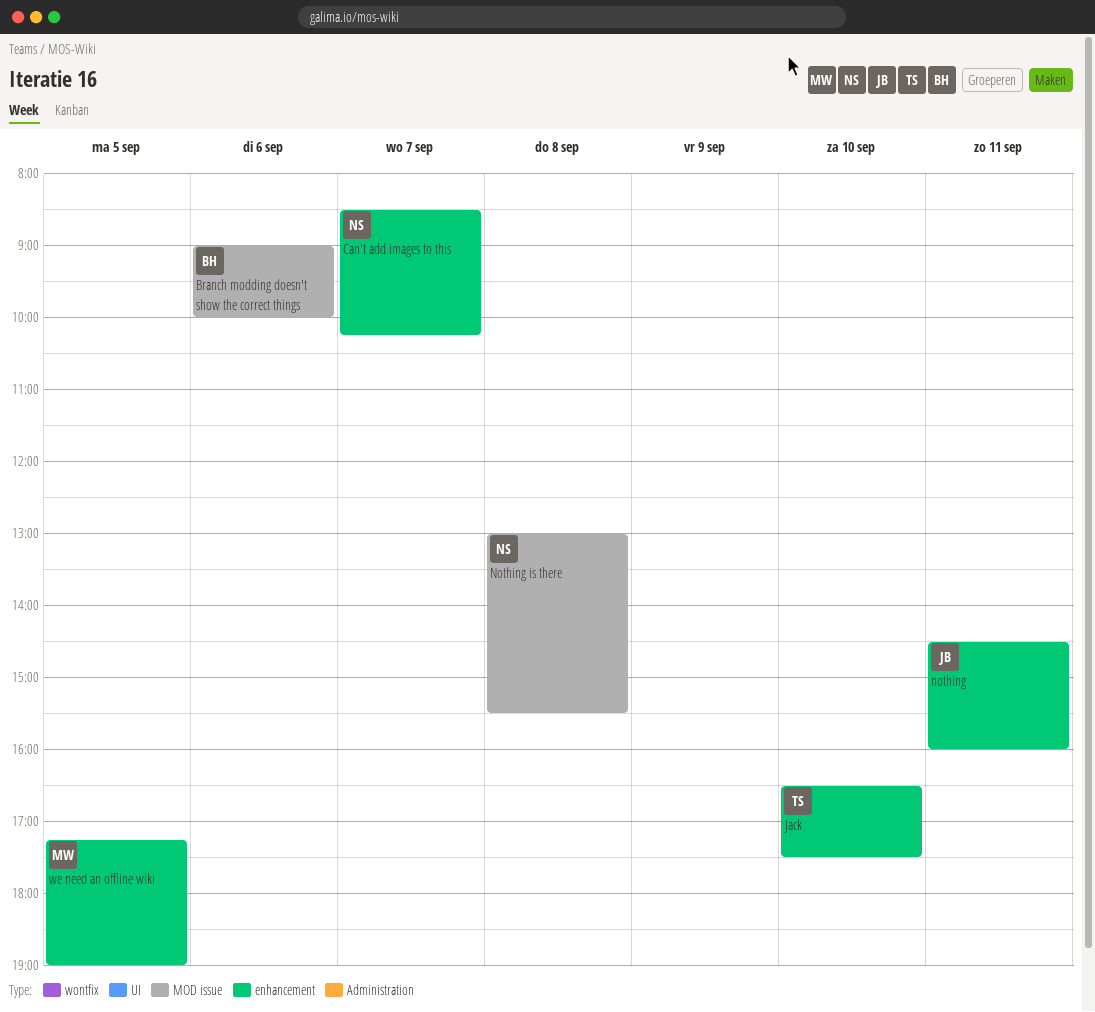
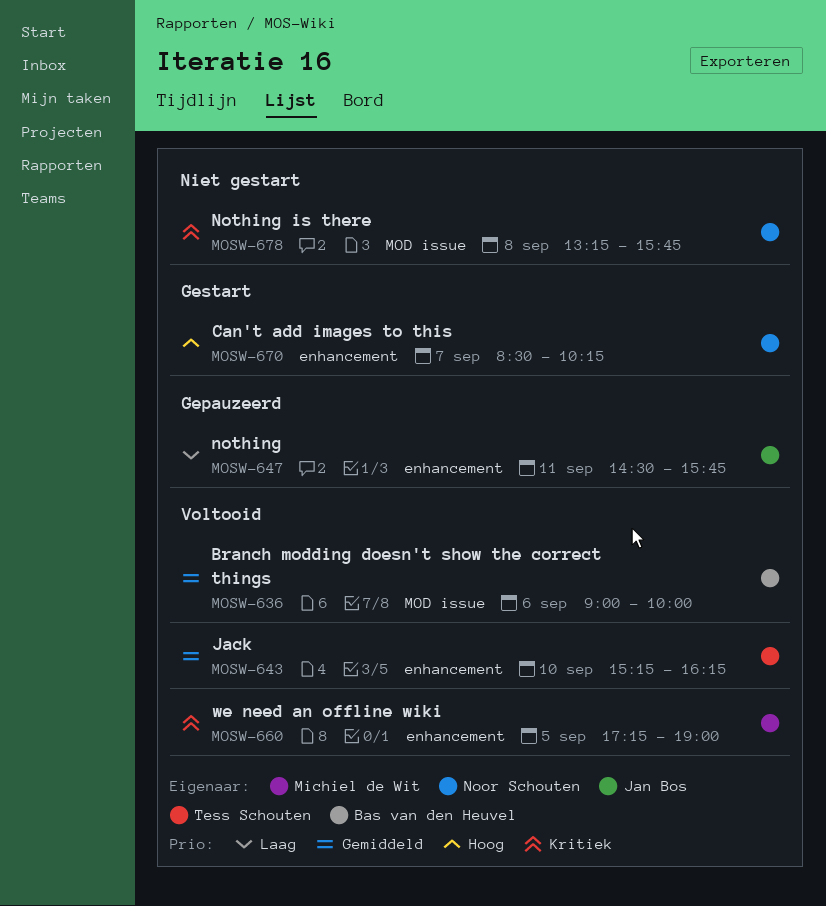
Jack, begins: 16:30 -> 15:15
Jack, ends: 17:30 -> 16:15
nothing, ends: 16:00 -> 15:45
Nothing is there, begins: 13:00 -> 13:15
Nothing is there, ends: 15:30 -> 15:45

